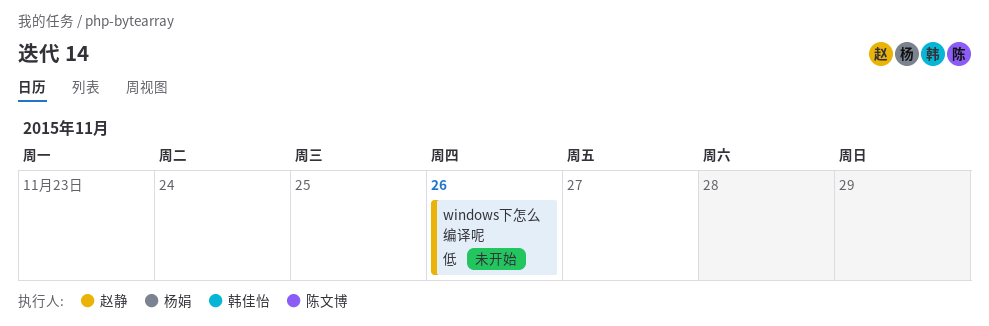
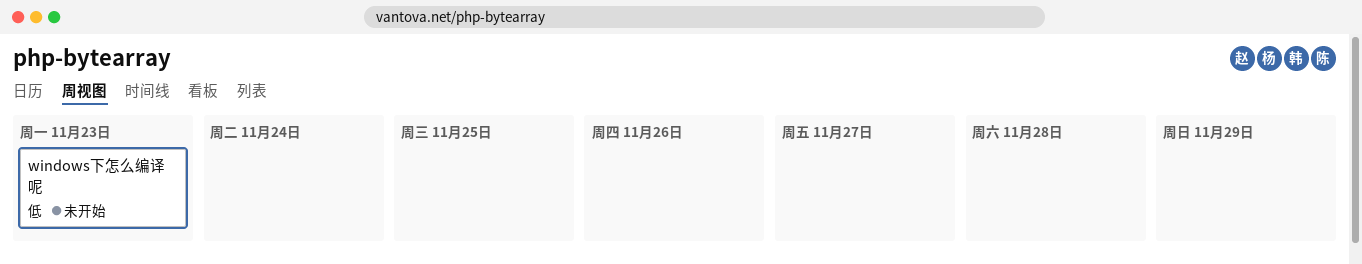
windows下怎么编译呢, due: Nov 26 -> Nov 23

